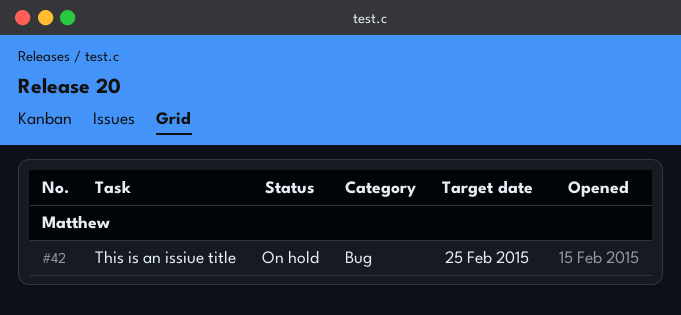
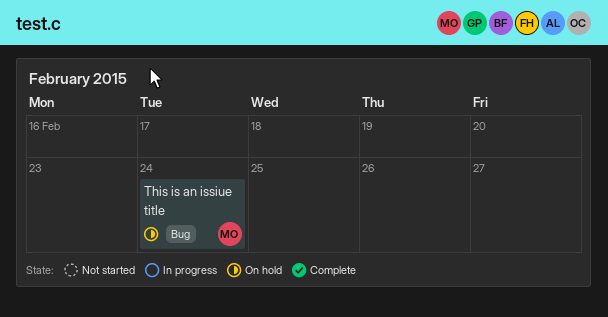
This is an issiue title, due: Feb 25 -> Feb 24

